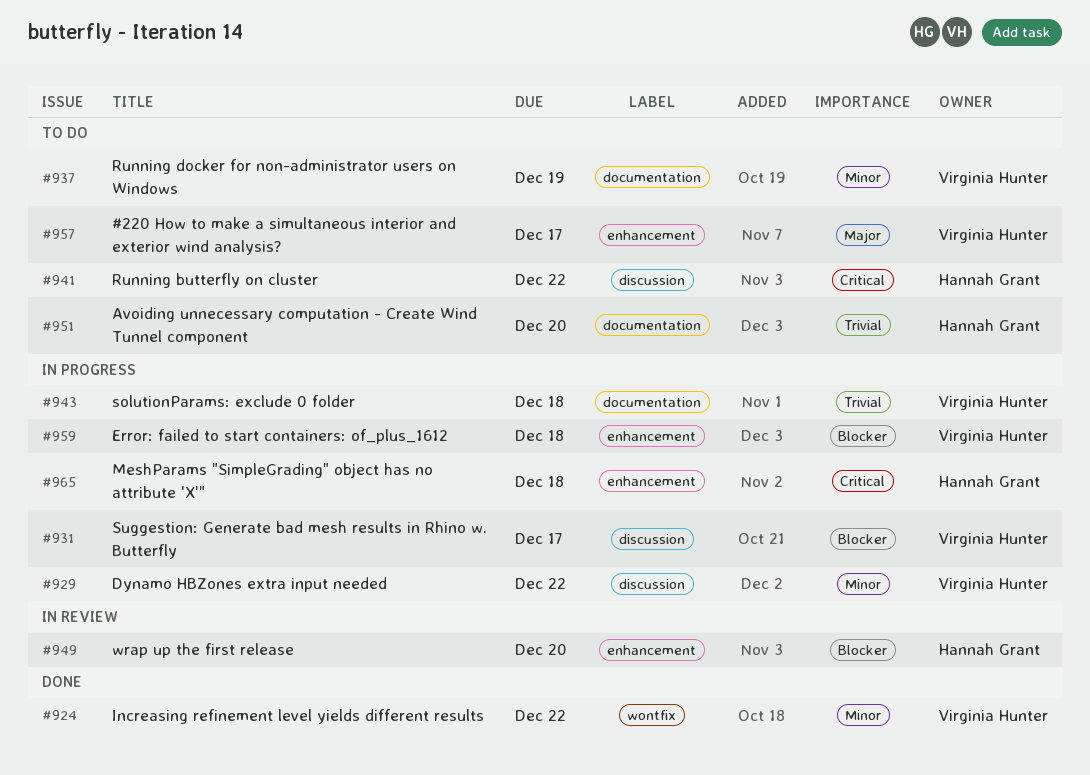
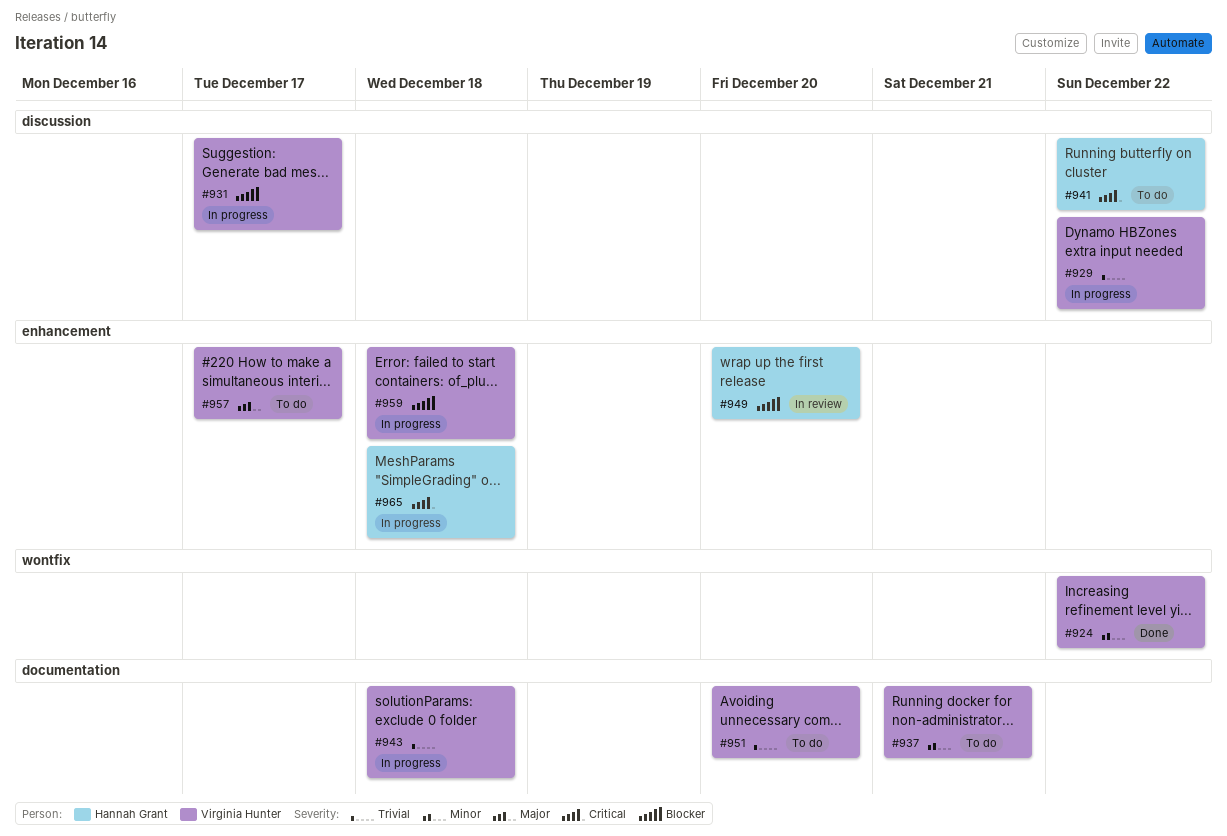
#929, priority: Minor -> Trivial
#937, due: Dec 19 -> Dec 21
#951, owner: Hannah Grant -> Virginia Hunter

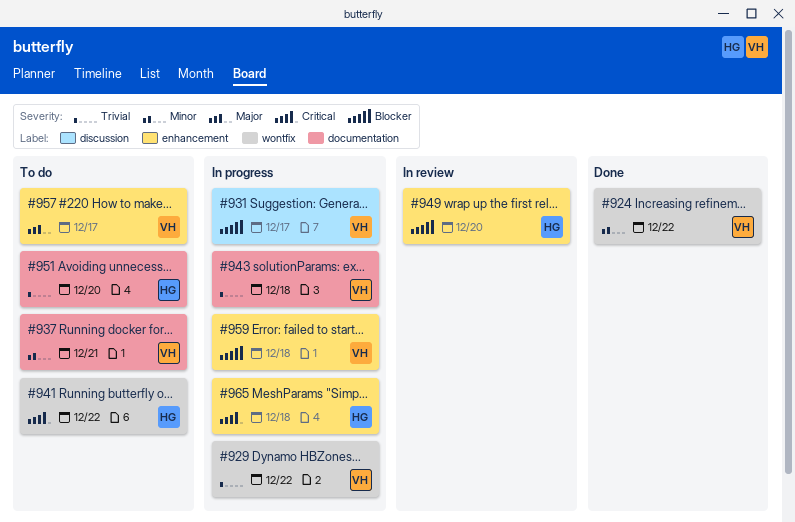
#929, label: discussion -> wontfix
#941, label: discussion -> wontfix
#951, owner: Virginia Hunter -> Hannah Grant

